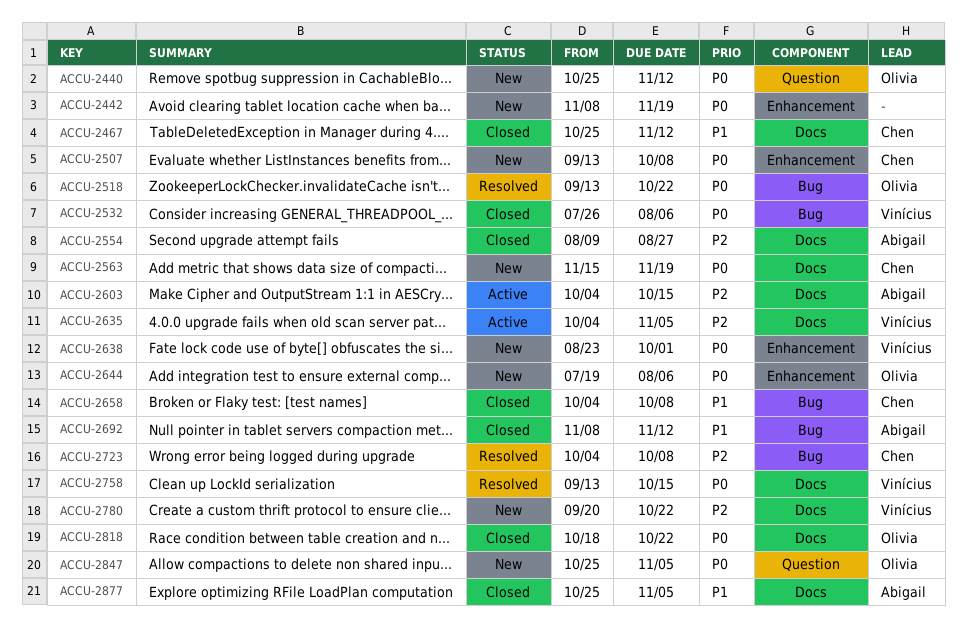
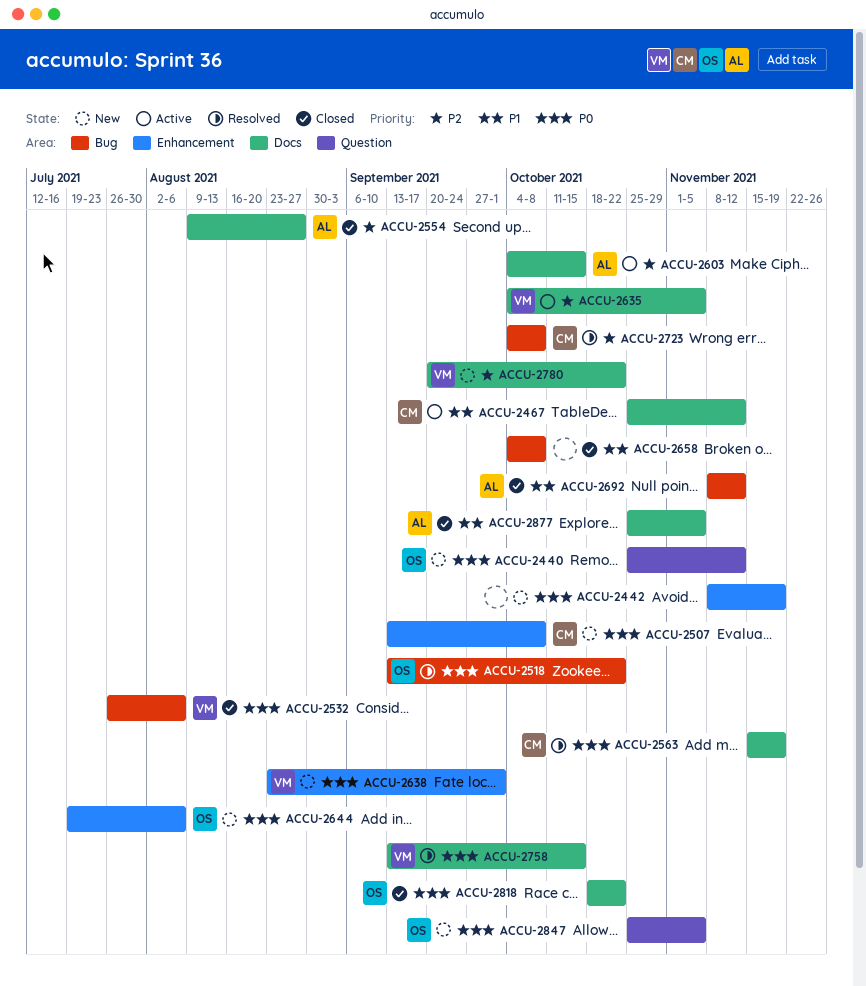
ACCU-2467, status: Closed -> Active
ACCU-2563, status: New -> Resolved
ACCU-2658, owner: Chen -> none

